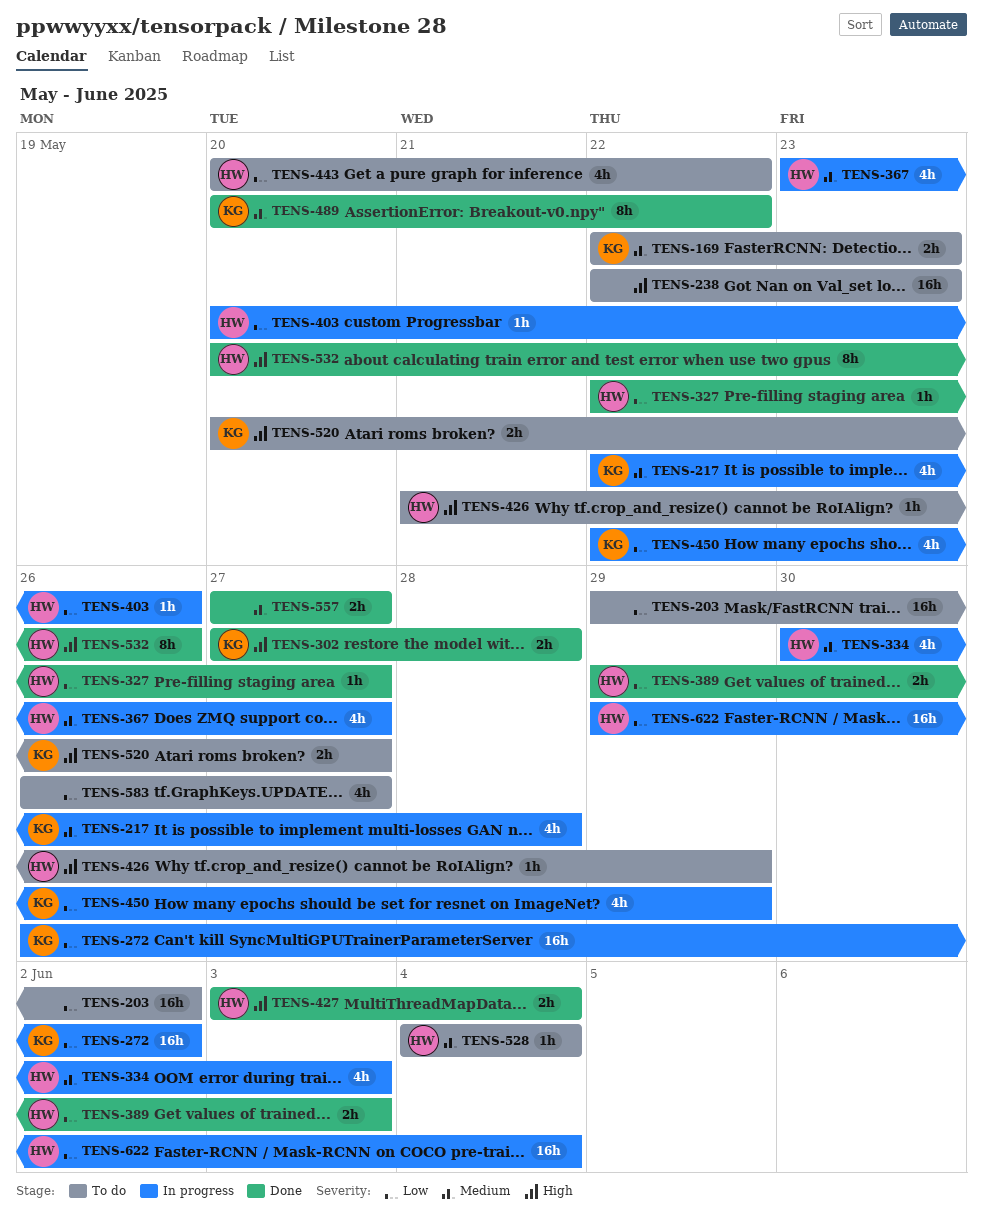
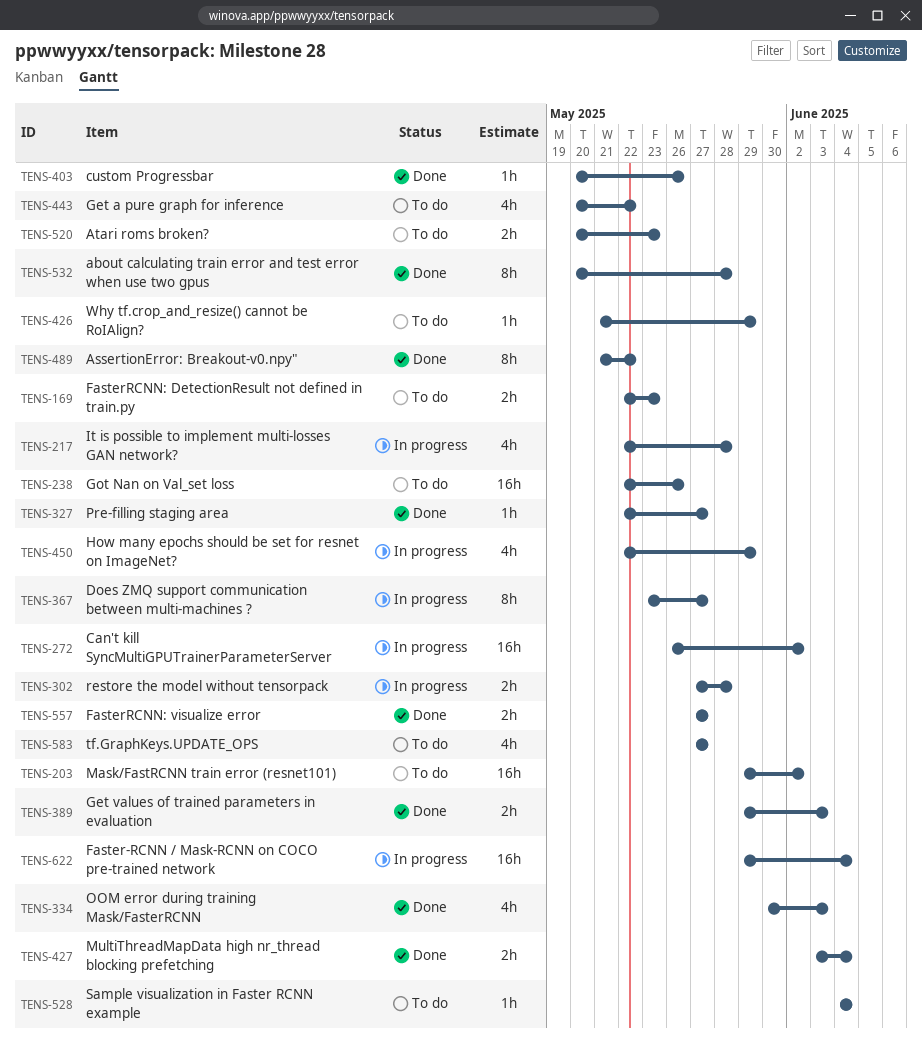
TENS-238, due: May 23 -> May 26
TENS-302, status: Done -> In progress
TENS-334, status: In progress -> Done
TENS-367, estimate: 4h -> 8h
TENS-403, status: In progress -> Done
TENS-489, start: May 20 -> May 21
TENS-520, due: May 27 -> May 23
TENS-532, due: May 26 -> May 28
TENS-583, start: May 26 -> May 27

